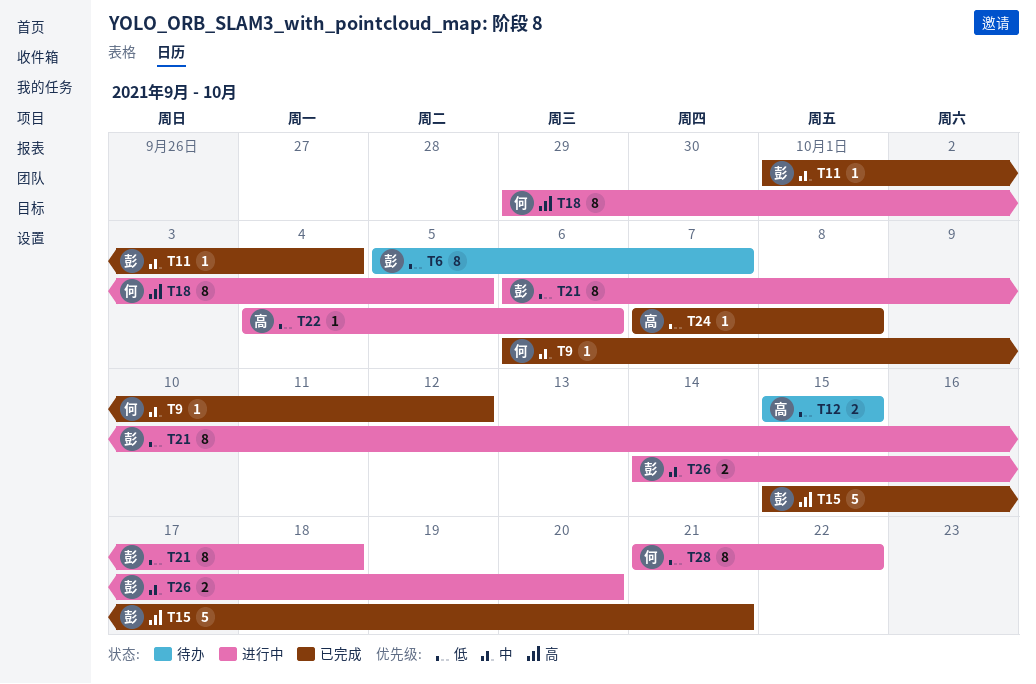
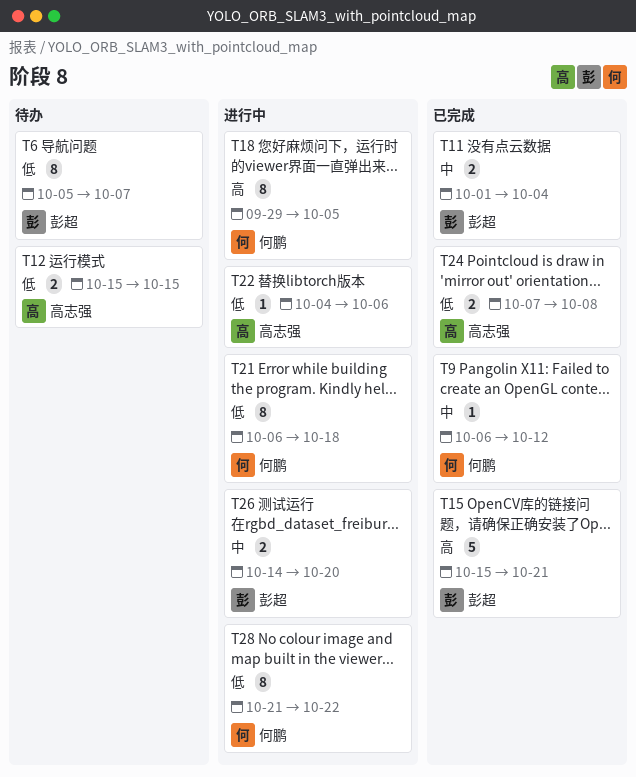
T11, estimate: 1 -> 2
T21, owner: 彭超 -> 何鹏
T24, estimate: 1 -> 2

